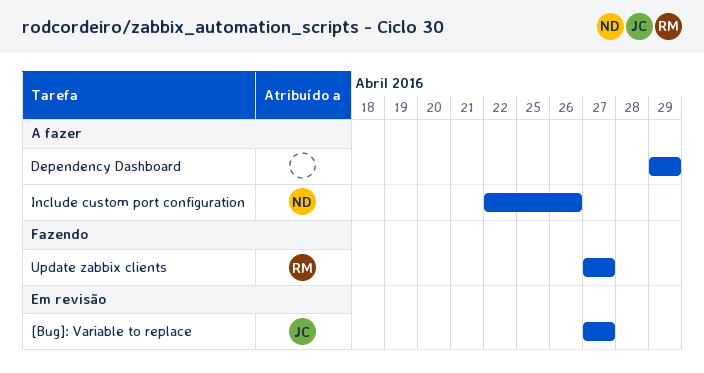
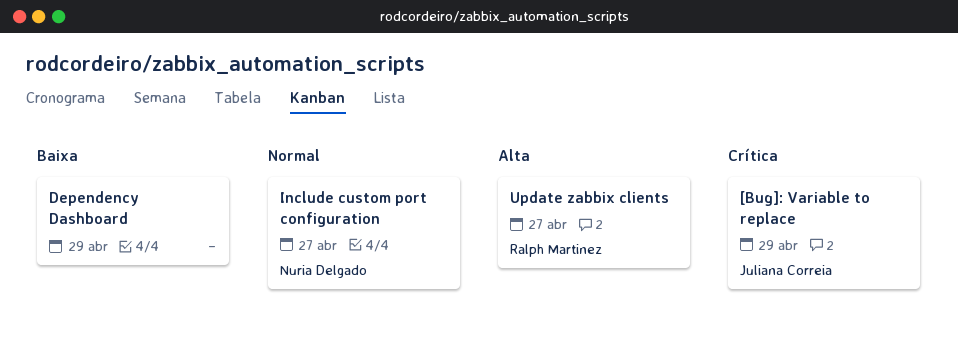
[Bug]: Variable to replace, due: Apr 27 -> Apr 29
Include custom port configuration, due: Apr 26 -> Apr 27

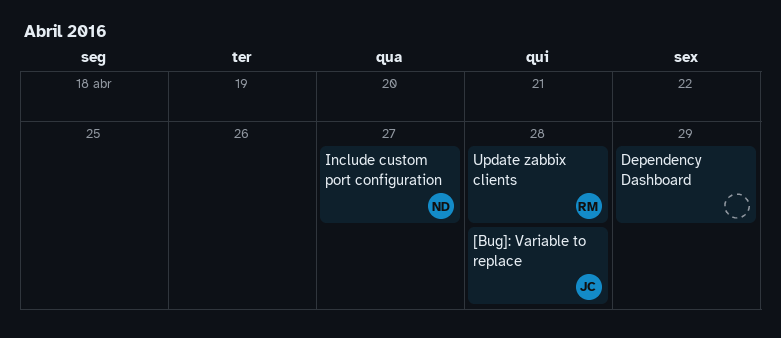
[Bug]: Variable to replace, due: Apr 29 -> Apr 28
Update zabbix clients, due: Apr 27 -> Apr 28

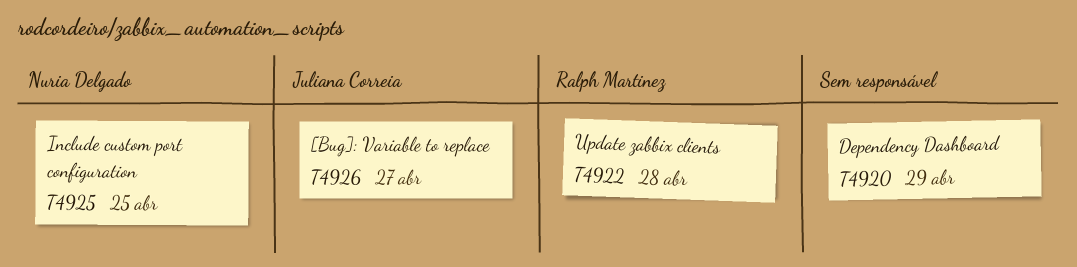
[Bug]: Variable to replace, due: Apr 28 -> Apr 27
Include custom port configuration, due: Apr 27 -> Apr 25

